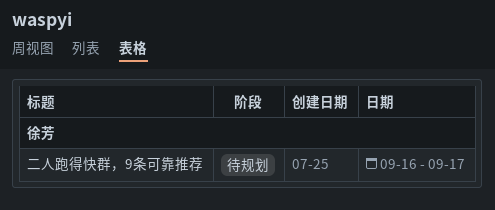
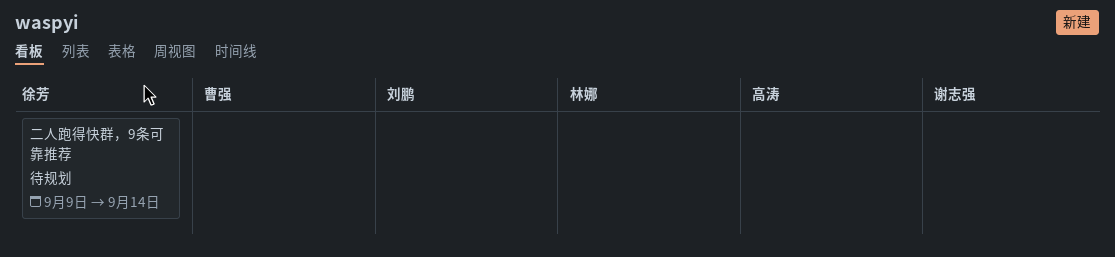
二人跑得快群，9条可靠推荐, start: Sep 16 -> Sep 9
二人跑得快群，9条可靠推荐, due: Sep 17 -> Sep 14

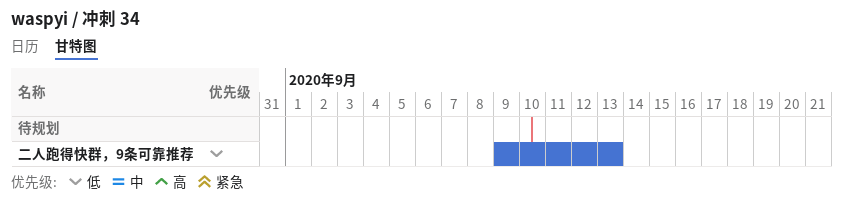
二人跑得快群，9条可靠推荐, due: Sep 14 -> Sep 13

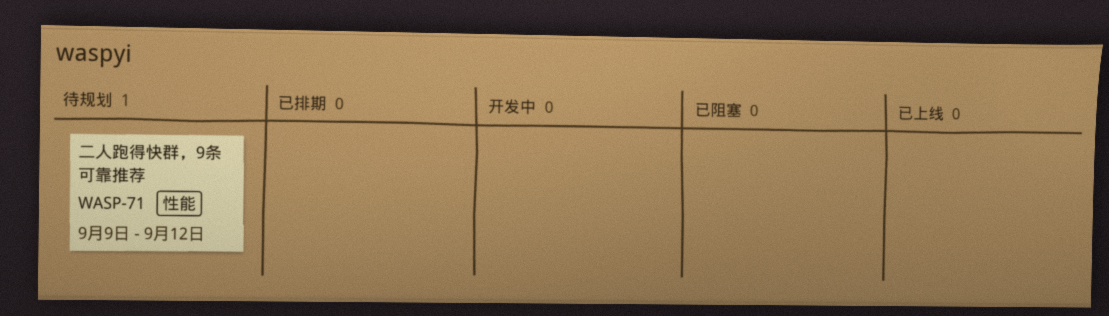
二人跑得快群，9条可靠推荐, due: Sep 13 -> Sep 12

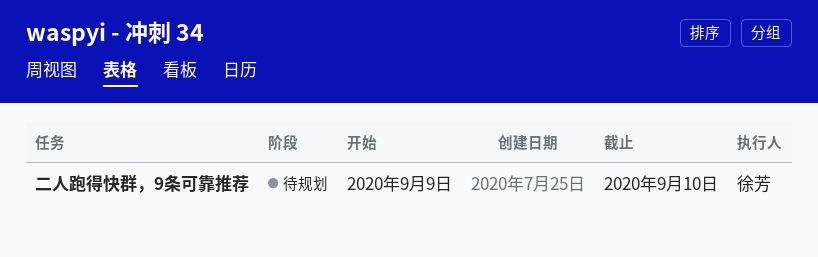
二人跑得快群，9条可靠推荐, due: Sep 12 -> Sep 10

